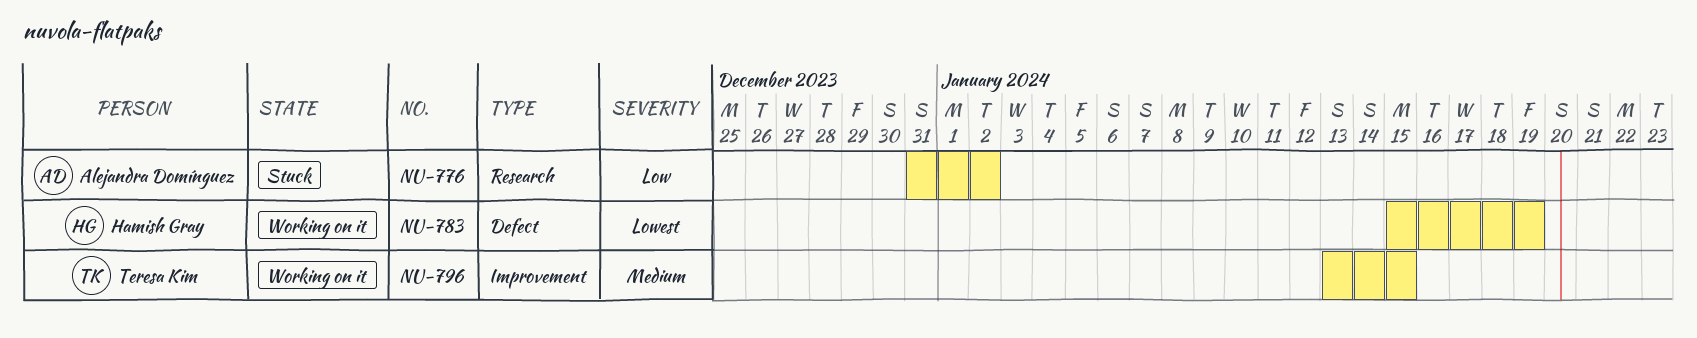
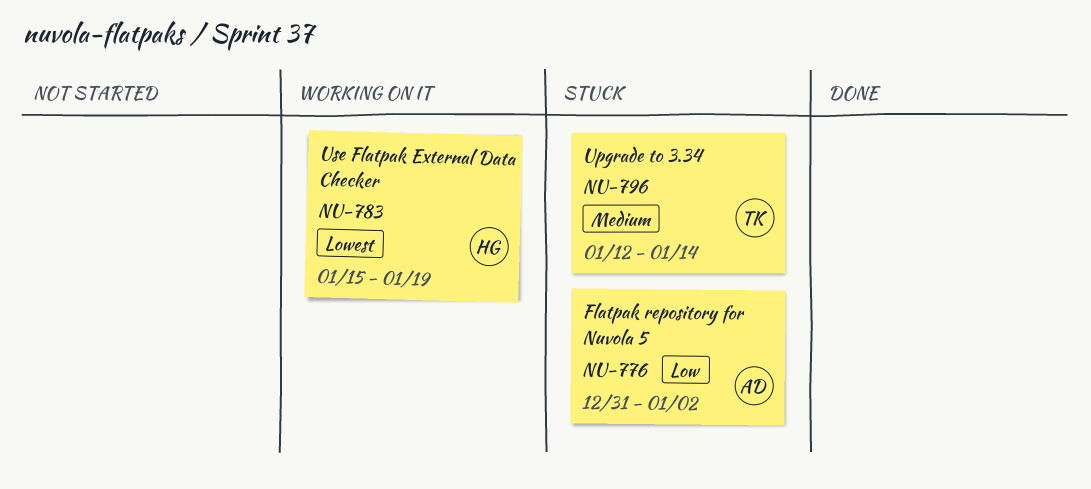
NU-796, status: Working on it -> Stuck
NU-796, start: Jan 13 -> Jan 12
NU-796, due: Jan 15 -> Jan 14

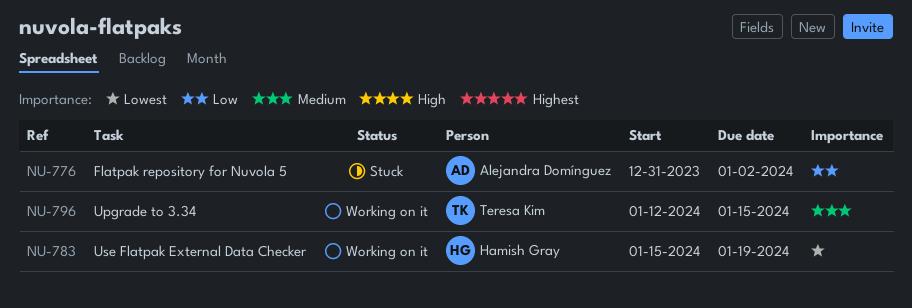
NU-796, status: Stuck -> Working on it
NU-796, due: Jan 14 -> Jan 15

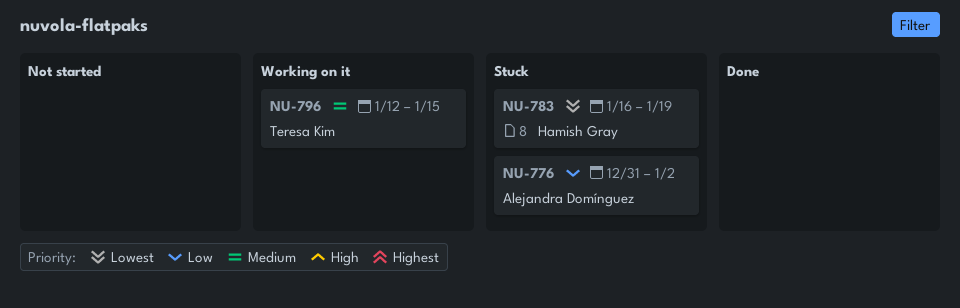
NU-783, status: Working on it -> Stuck
NU-783, start: Jan 15 -> Jan 16

